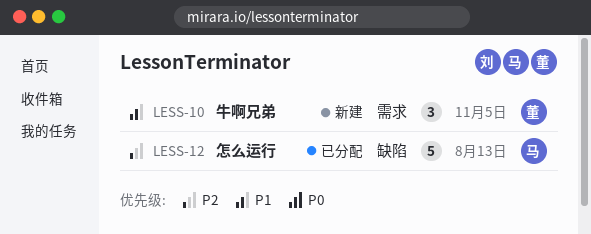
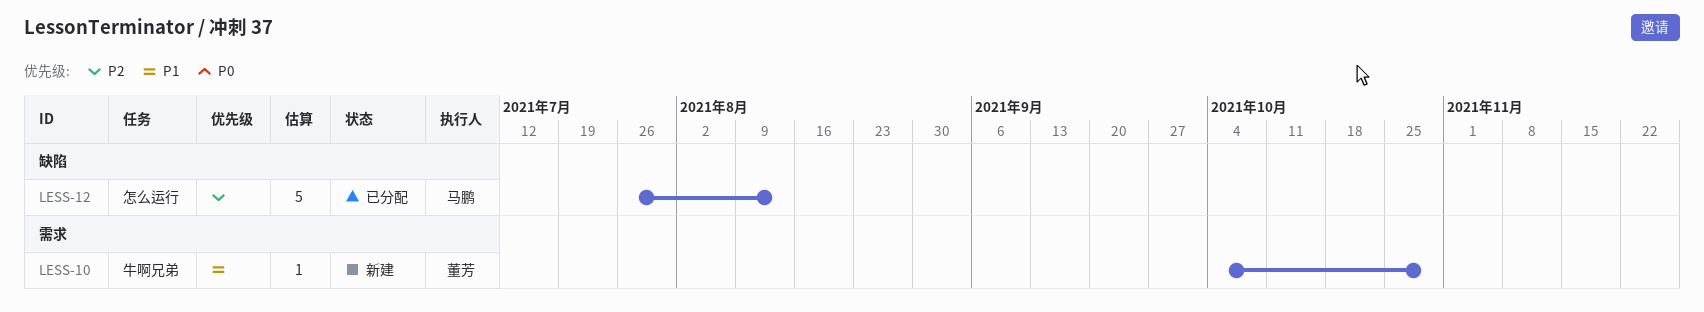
LESS-10, estimate: 3 -> 1
LESS-10, due: Nov 5 -> Oct 29

